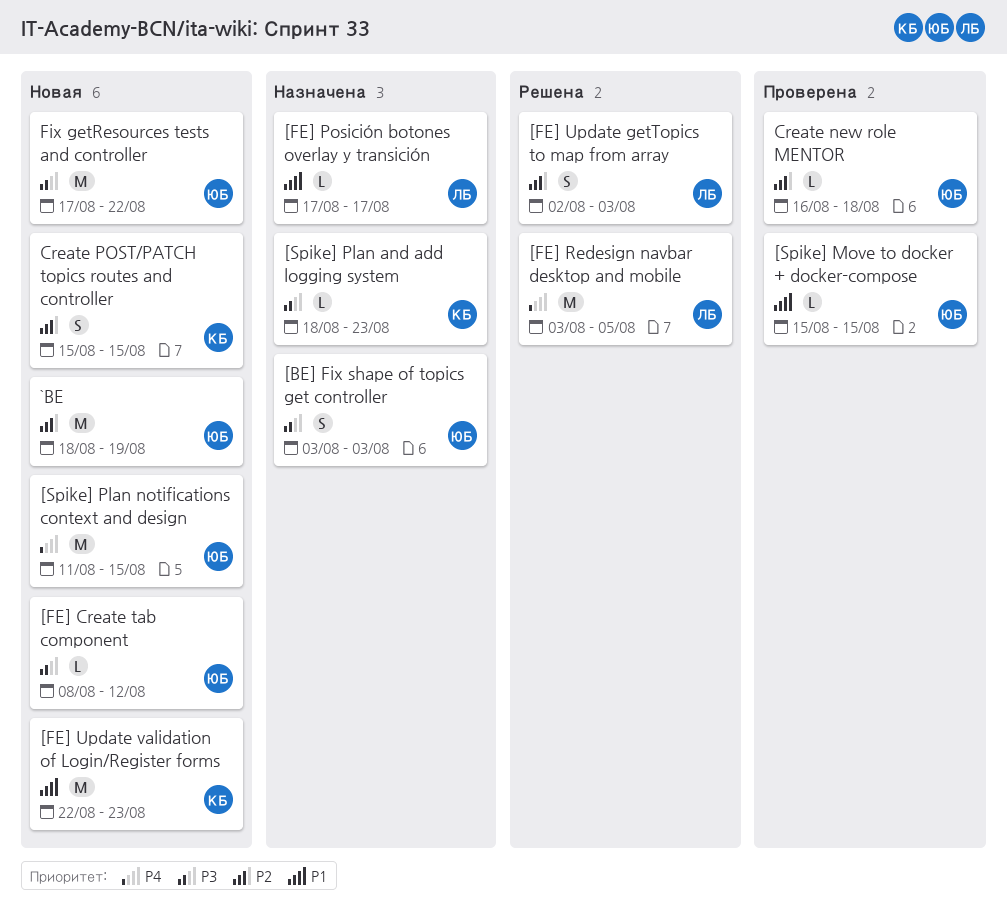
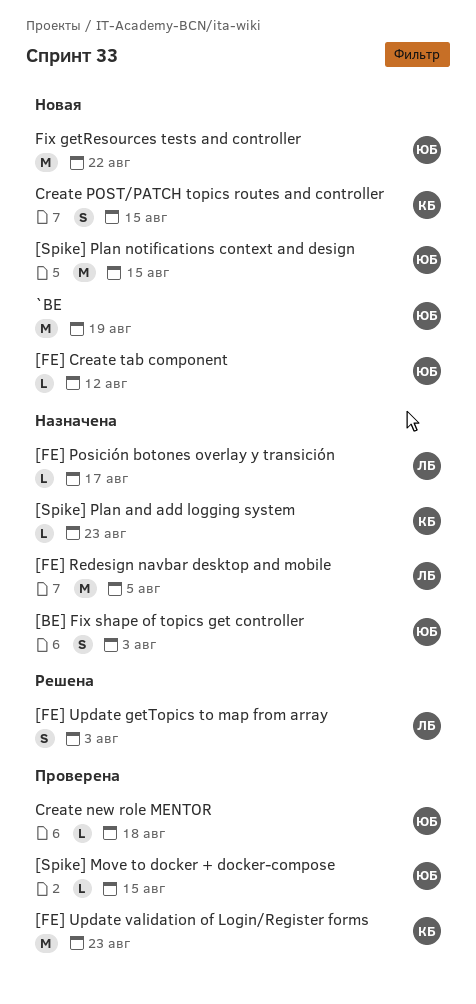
[FE] Redesign navbar desktop and mobile, status: Решена -> Назначена
[FE] Update validation of Login/Register forms, status: Новая -> Проверена

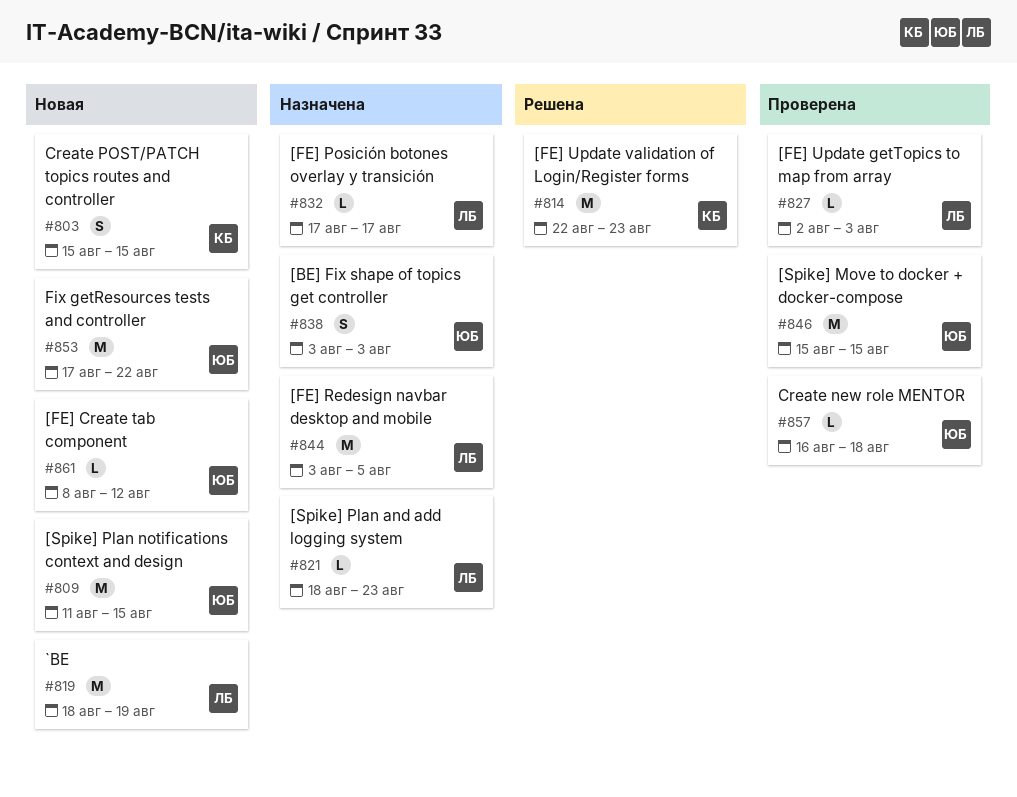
[FE] Update getTopics to map from array, status: Решена -> Проверена
[FE] Update getTopics to map from array, estimate: S -> L
[FE] Update validation of Login/Register forms, status: Проверена -> Решена
[Spike] Move to docker + docker-compose, estimate: L -> M
[Spike] Plan and add logging system, owner: КБ -> ЛБ
`BE, owner: ЮБ -> ЛБ

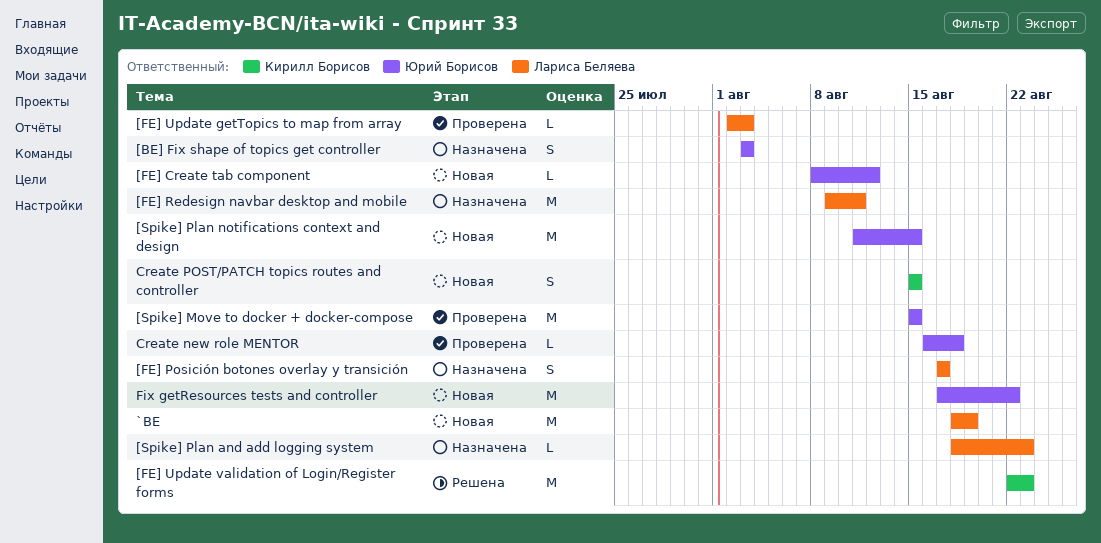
[FE] Posición botones overlay y transición, estimate: L -> S
[FE] Redesign navbar desktop and mobile, start: Aug 3 -> Aug 9
[FE] Redesign navbar desktop and mobile, due: Aug 5 -> Aug 11

